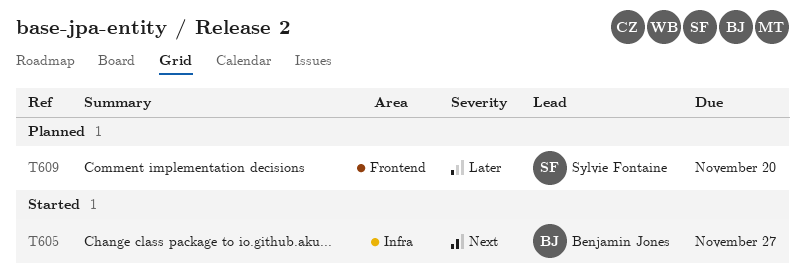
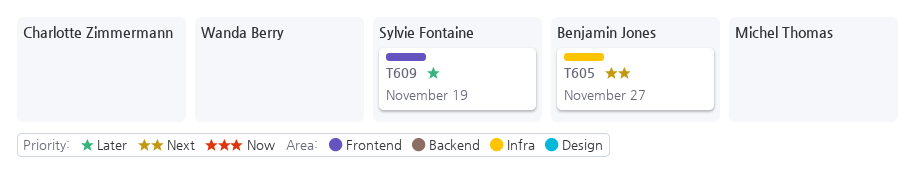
T609, due: Nov 20 -> Nov 19

